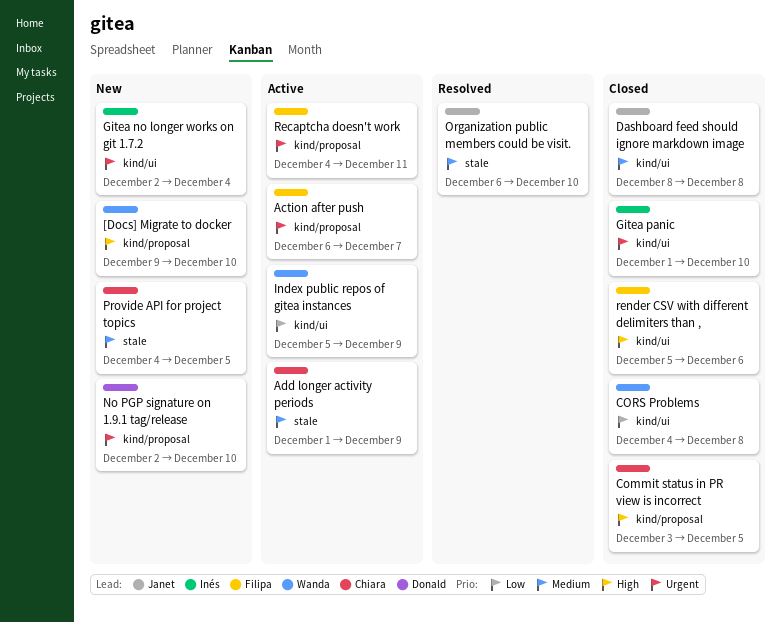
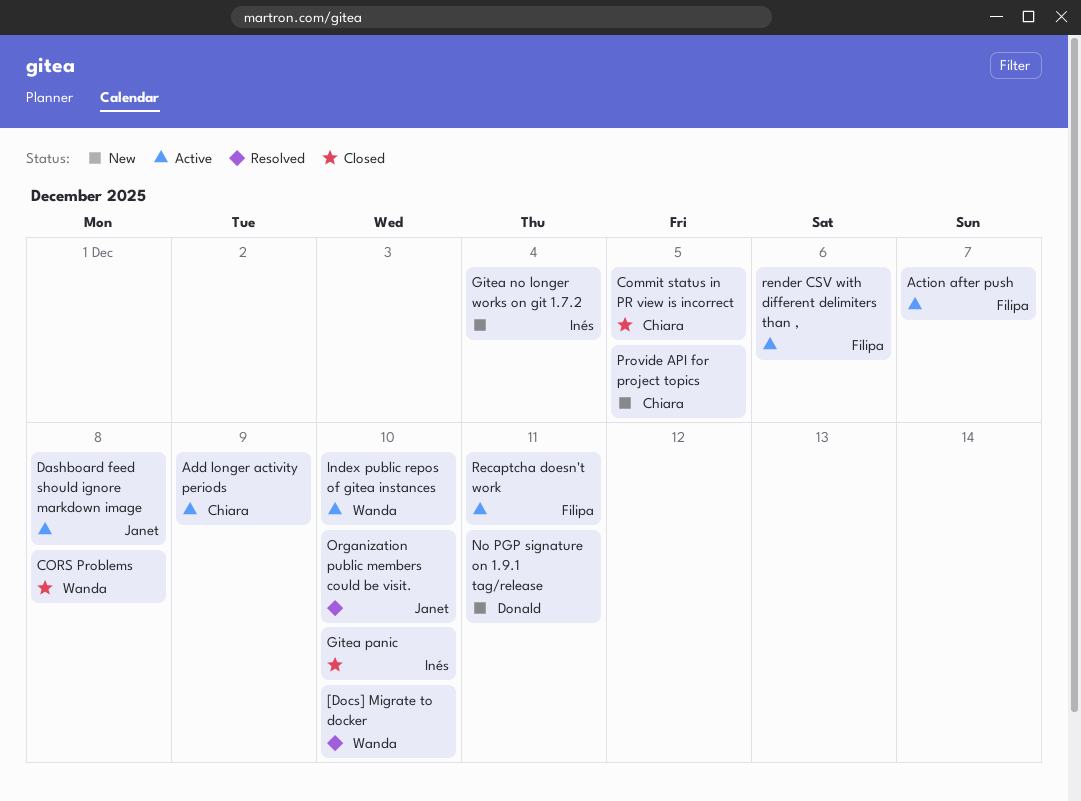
[Docs] Migrate to docker, status: New -> Resolved
Dashboard feed should ignore markdown image, status: Closed -> Active
Index public repos of gitea instances, due: Dec 9 -> Dec 10
No PGP signature on 1.9.1 tag/release, due: Dec 10 -> Dec 11
render CSV with different delimiters than ,, status: Closed -> Active

